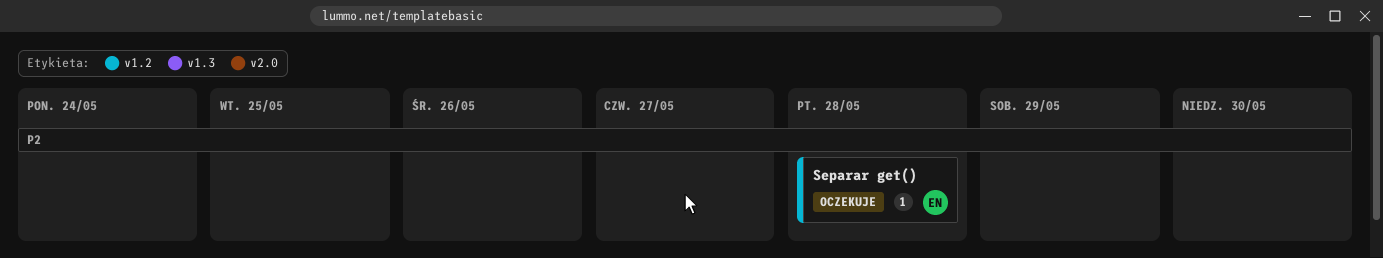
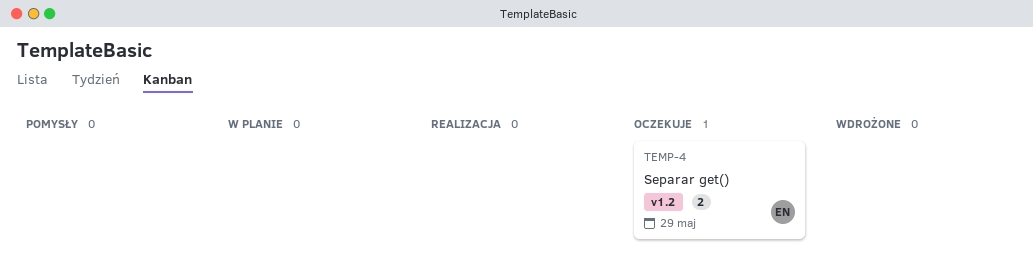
Separar get(), estimate: 1 -> 2
Separar get(), due: May 28 -> May 29

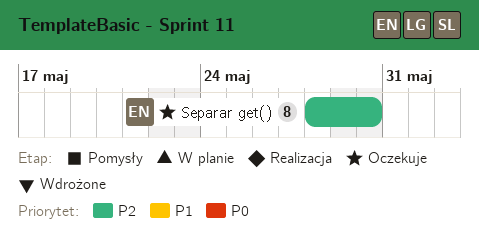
Separar get(), estimate: 2 -> 8
Separar get(), due: May 29 -> May 30

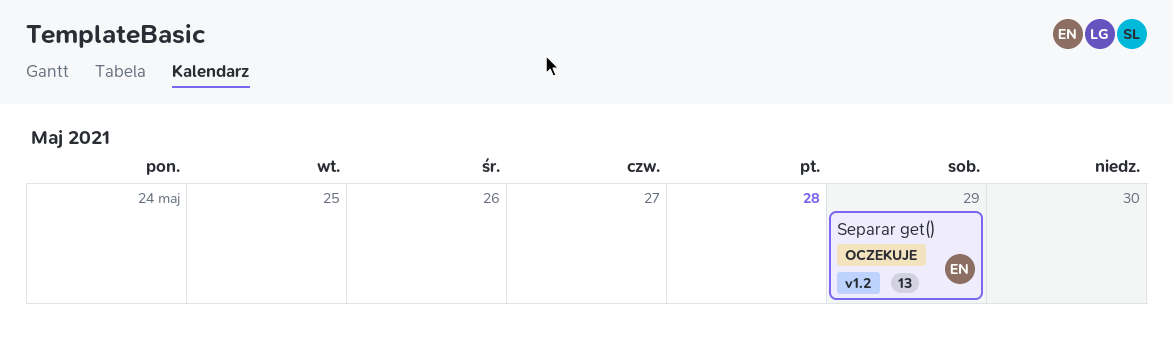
Separar get(), estimate: 8 -> 13
Separar get(), due: May 30 -> May 29

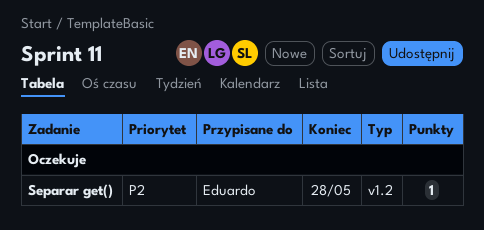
Separar get(), estimate: 13 -> 1
Separar get(), due: May 29 -> May 28

